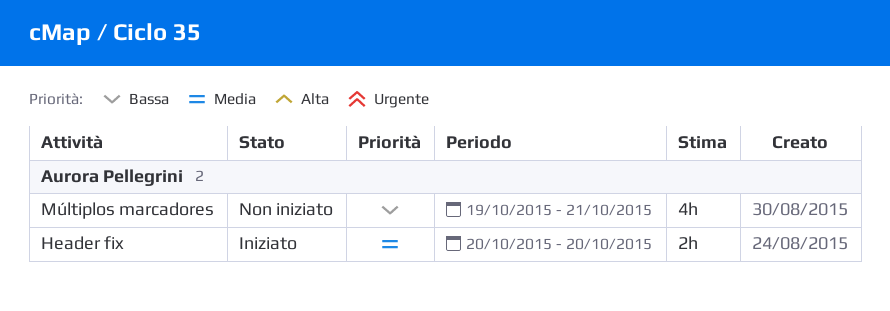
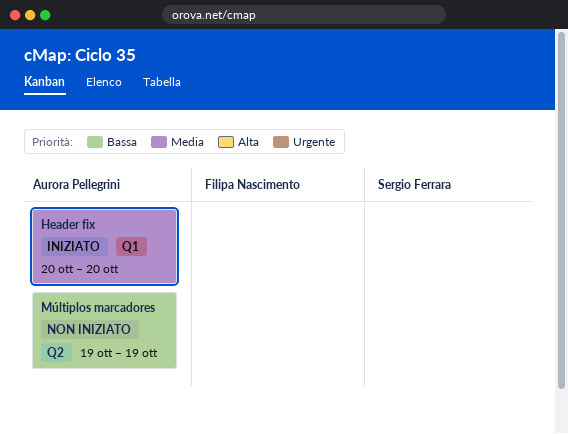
Múltiplos marcadores, due: Oct 21 -> Oct 19

